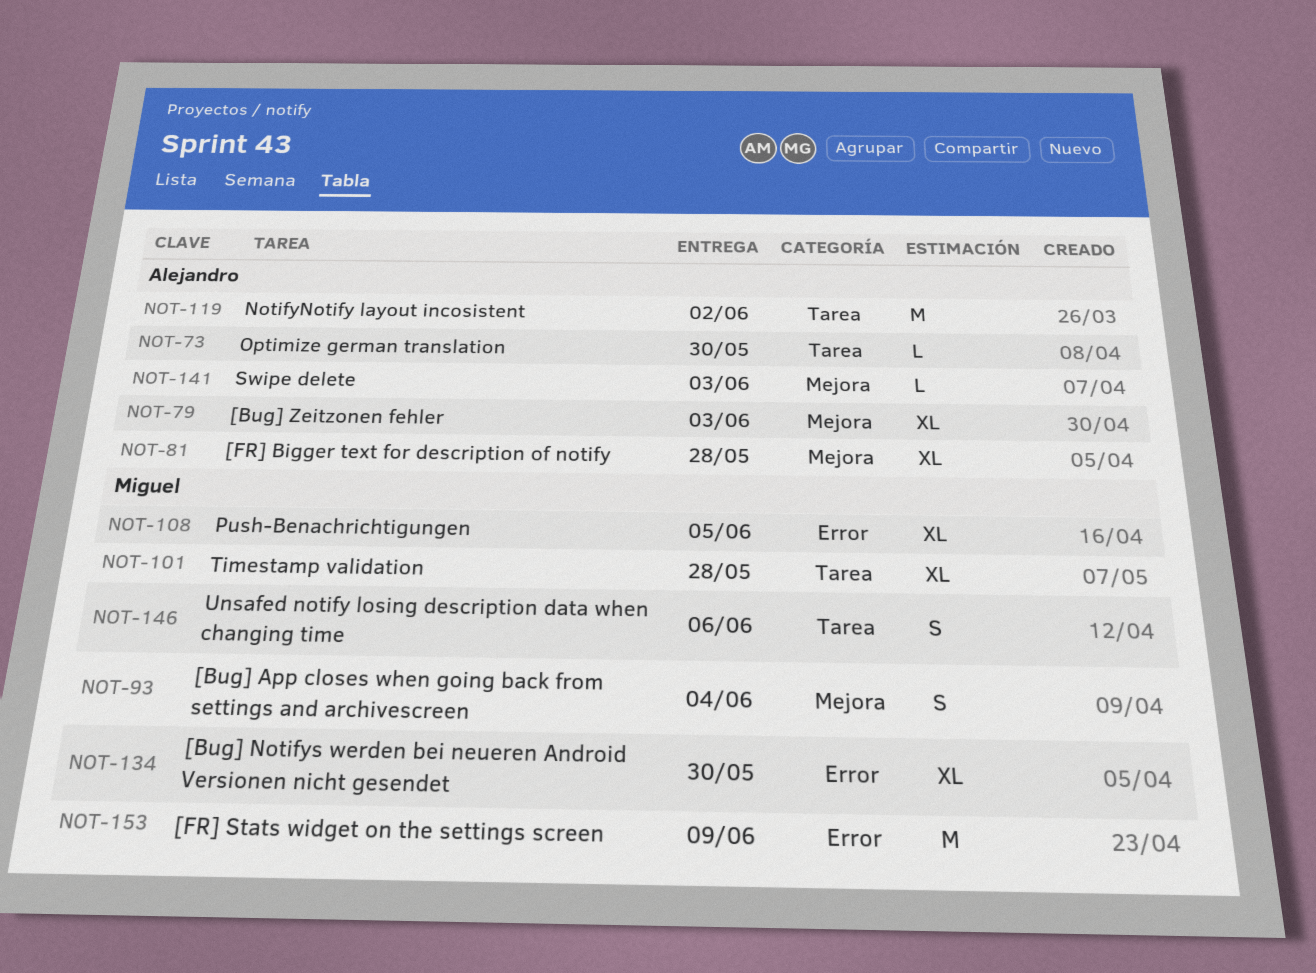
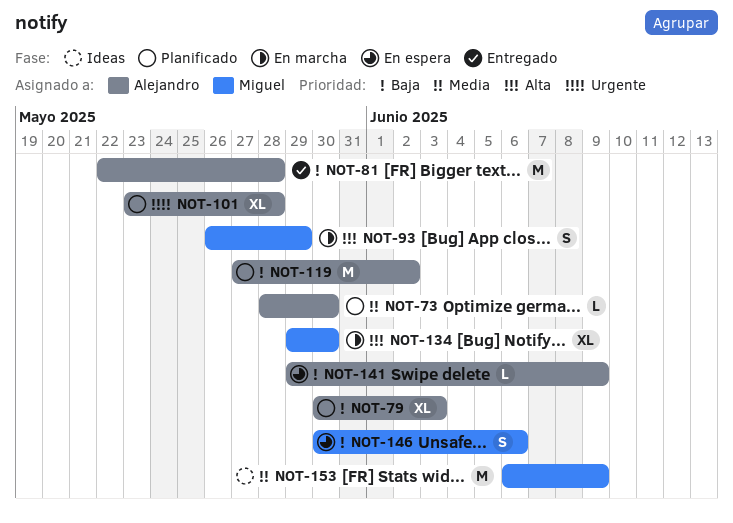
NOT-81, estimate: XL -> M
NOT-93, due: Jun 4 -> May 29
NOT-101, owner: Miguel -> Alejandro
NOT-108: present -> none
NOT-141, due: Jun 3 -> Jun 9

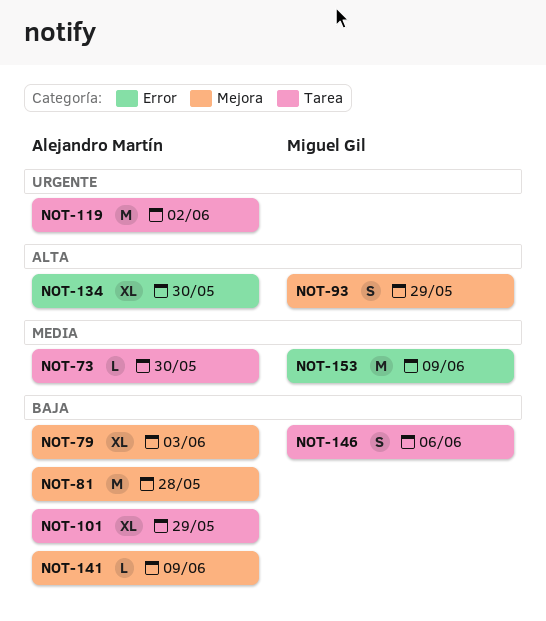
NOT-101, priority: Urgente -> Baja
NOT-101, due: May 28 -> May 29
NOT-119, priority: Baja -> Urgente
NOT-134, owner: Miguel Gil -> Alejandro Martín

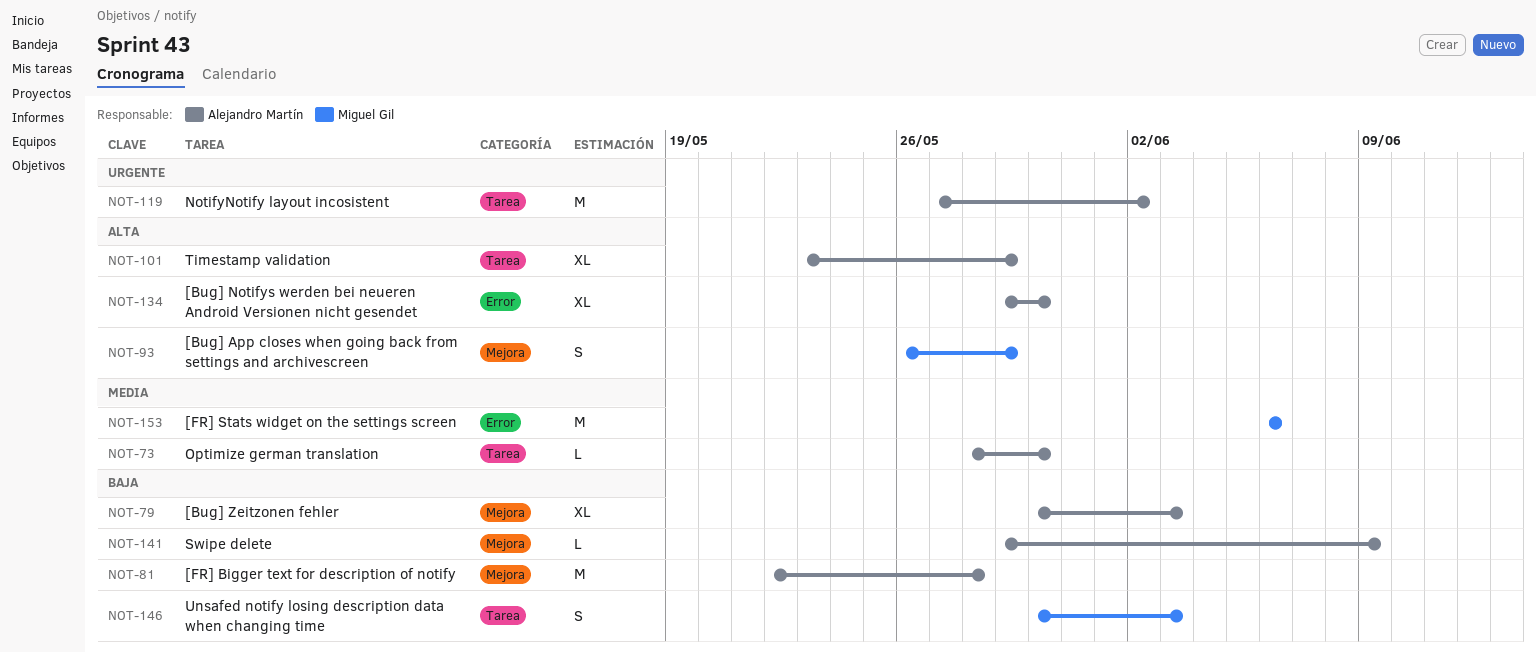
NOT-101, priority: Baja -> Alta
NOT-146, due: Jun 6 -> Jun 3
NOT-153, due: Jun 9 -> Jun 6

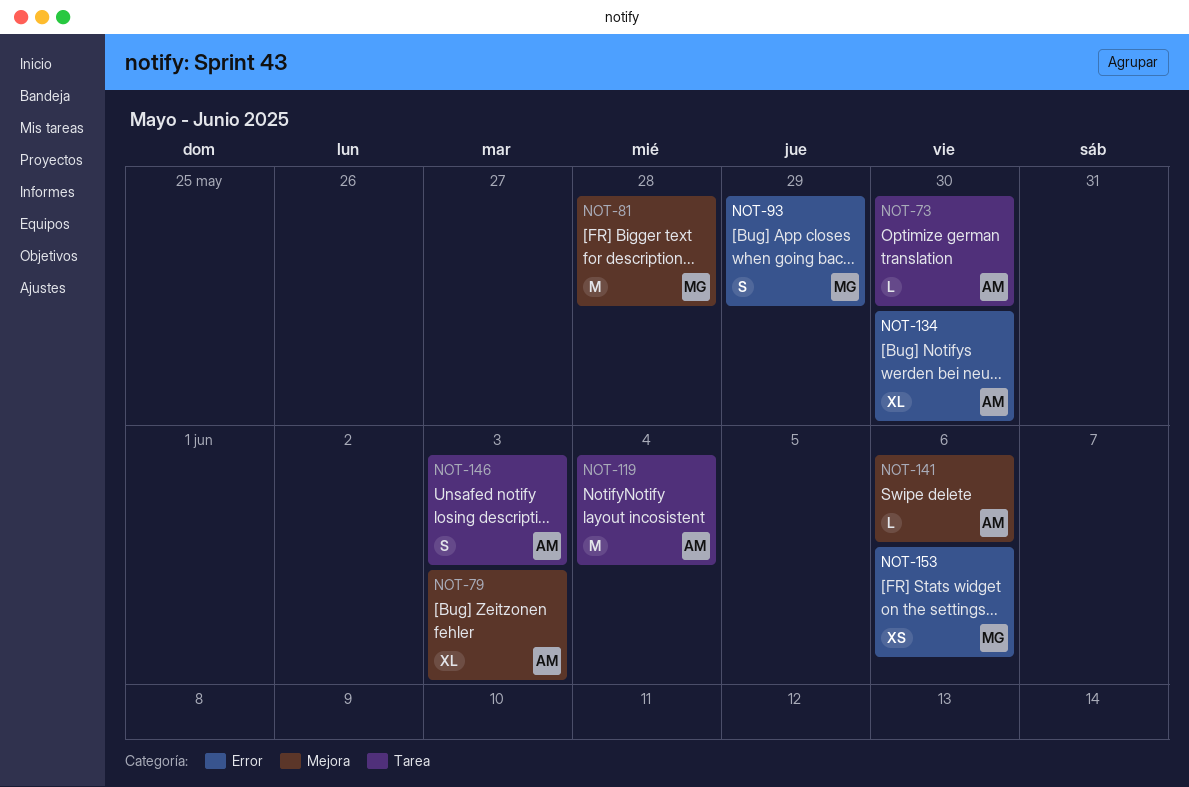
NOT-81, owner: Alejandro Martín -> Miguel Gil
NOT-93, label: Mejora -> Error
NOT-101: present -> none
NOT-119, due: Jun 2 -> Jun 4
NOT-141, due: Jun 9 -> Jun 6
NOT-146, owner: Miguel Gil -> Alejandro Martín
NOT-153, estimate: M -> XS

